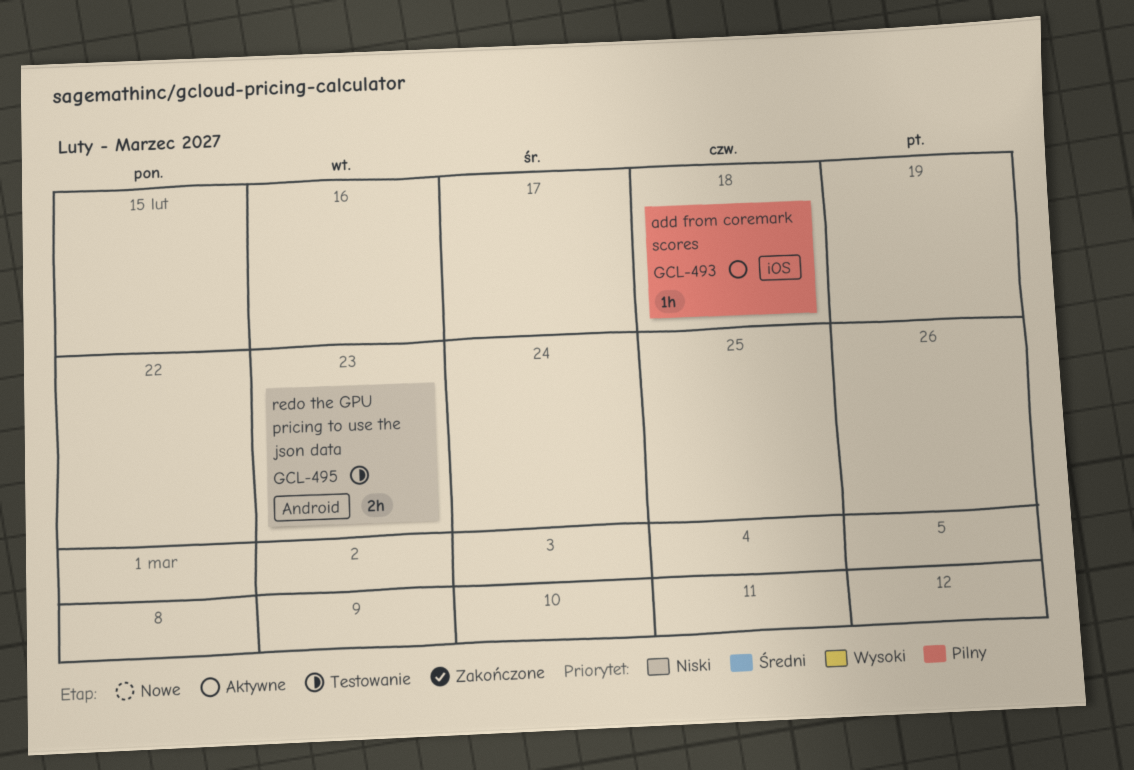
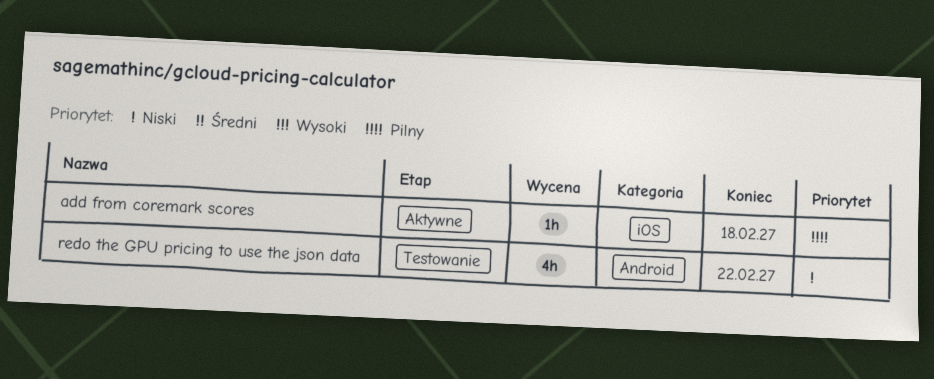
redo the GPU pricing to use the json data, estimate: 2h -> 4h
redo the GPU pricing to use the json data, due: Feb 23 -> Feb 22

